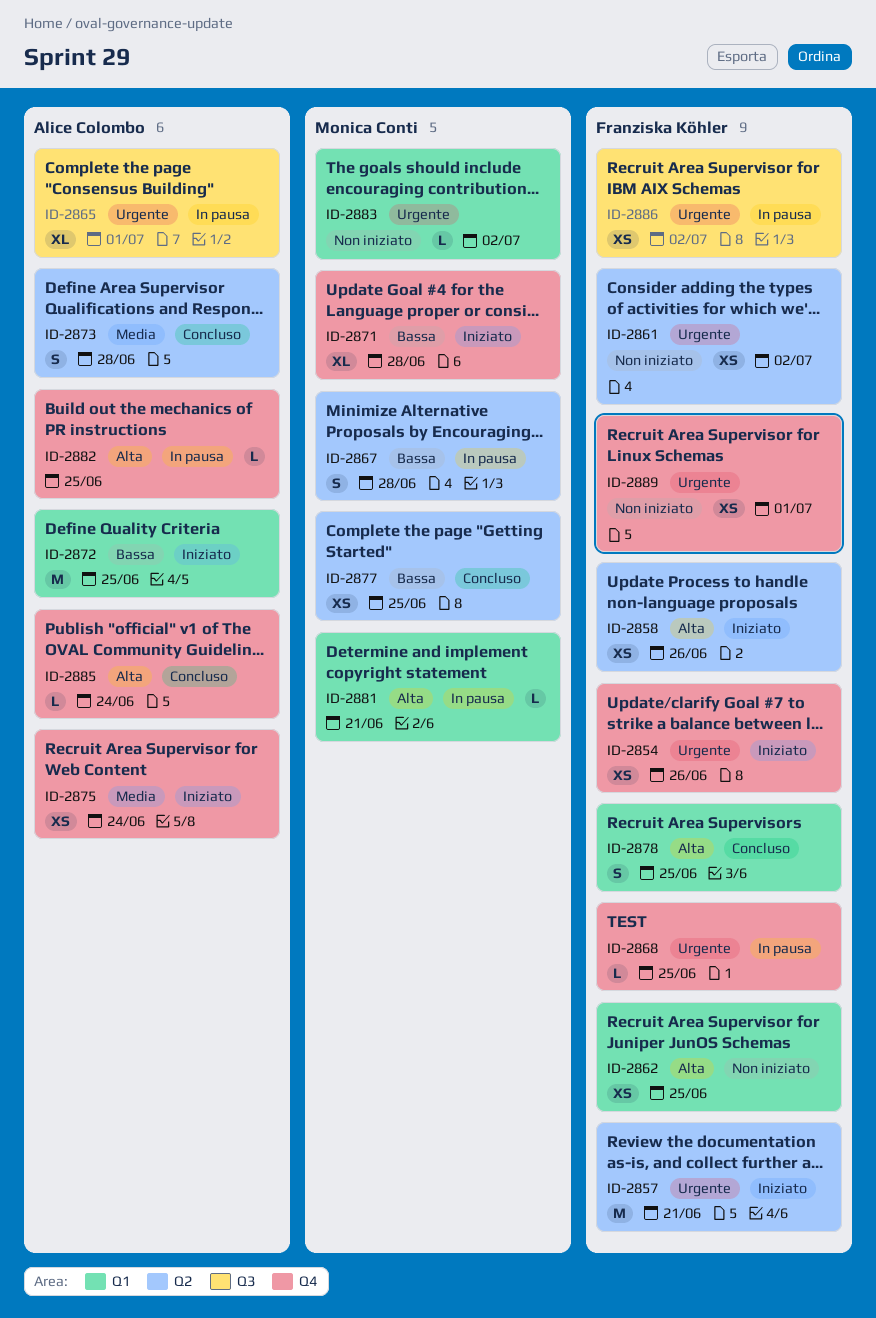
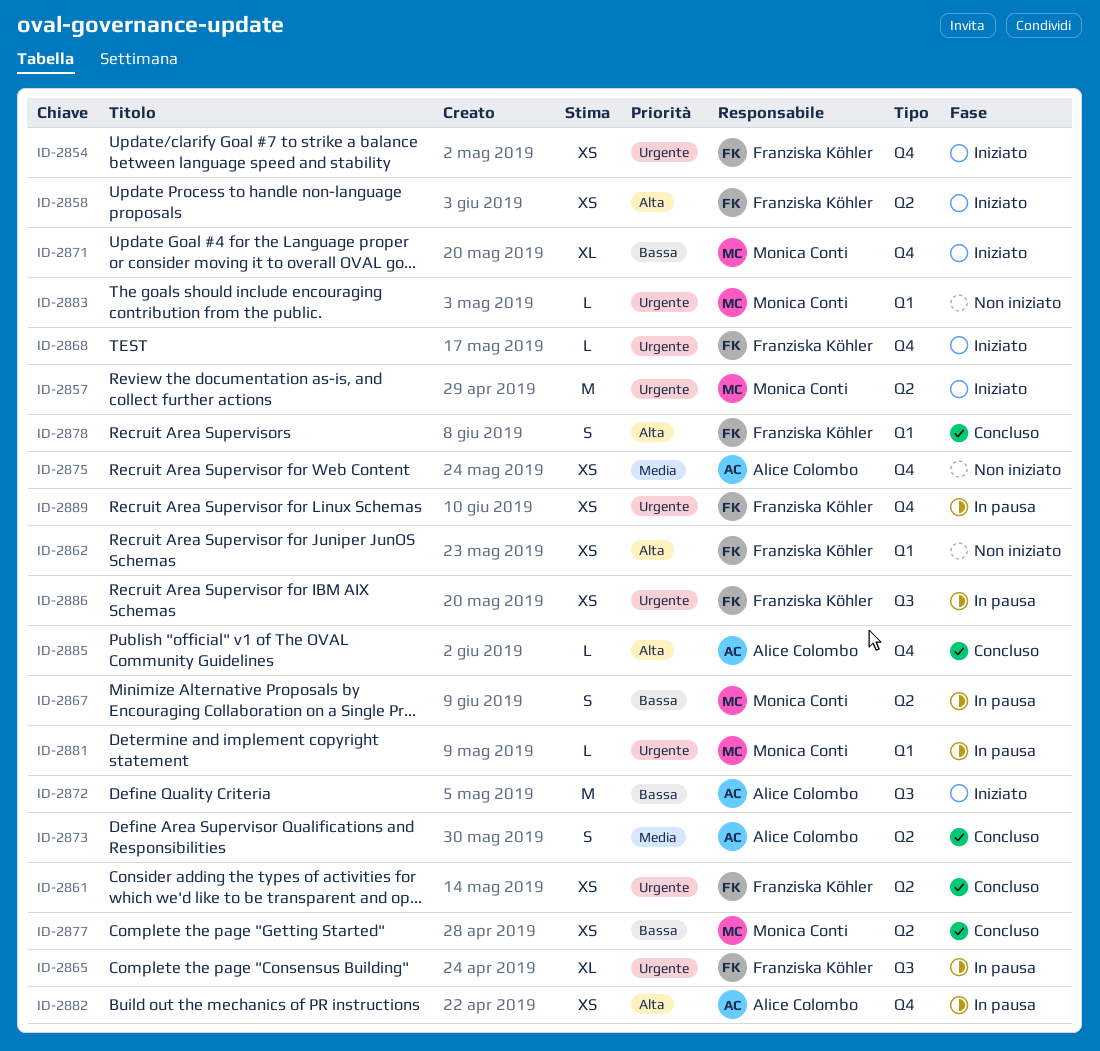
ID-2857, owner: Franziska Köhler -> Monica Conti
ID-2861, status: Non iniziato -> Concluso
ID-2865, owner: Alice Colombo -> Franziska Köhler
ID-2868, status: In pausa -> Iniziato
ID-2872, label: Q1 -> Q3
ID-2875, status: Iniziato -> Non iniziato
ID-2881, priority: Alta -> Urgente
ID-2882, estimate: L -> XS
ID-2889, status: Non iniziato -> In pausa

